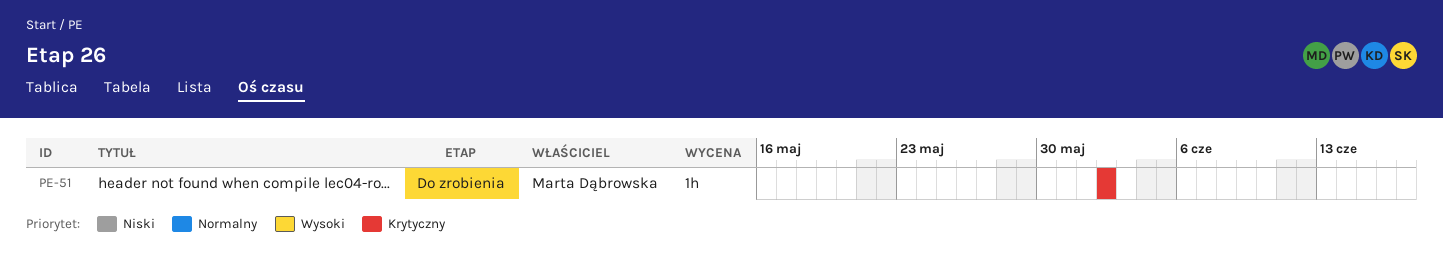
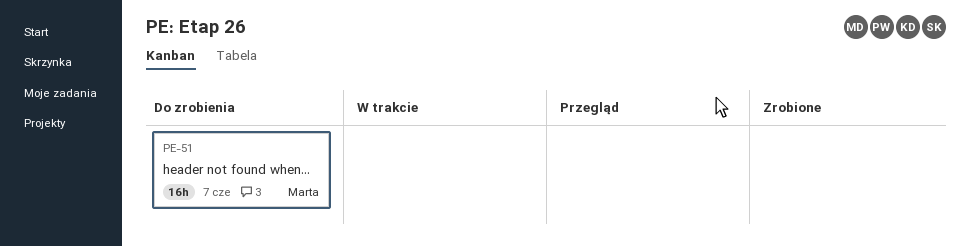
PE-51, estimate: 1h -> 16h
PE-51, due: Jun 2 -> Jun 7

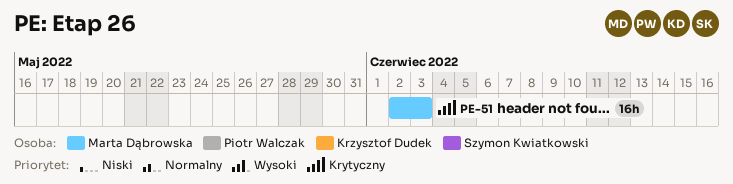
PE-51, due: Jun 7 -> Jun 3

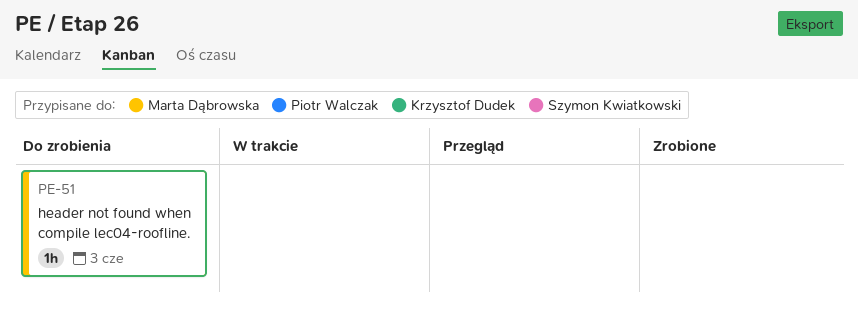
PE-51, estimate: 16h -> 1h

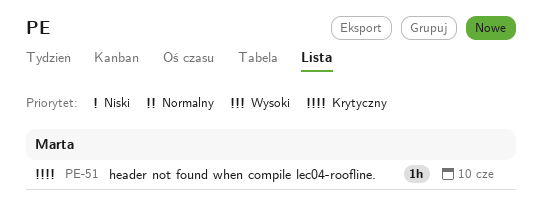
PE-51, due: Jun 3 -> Jun 10

